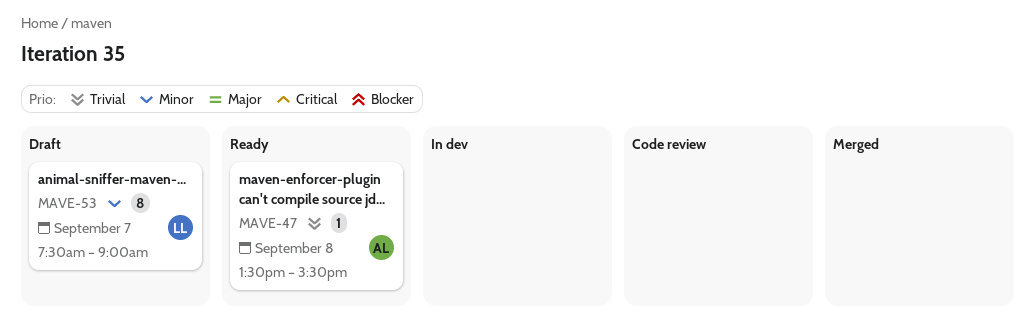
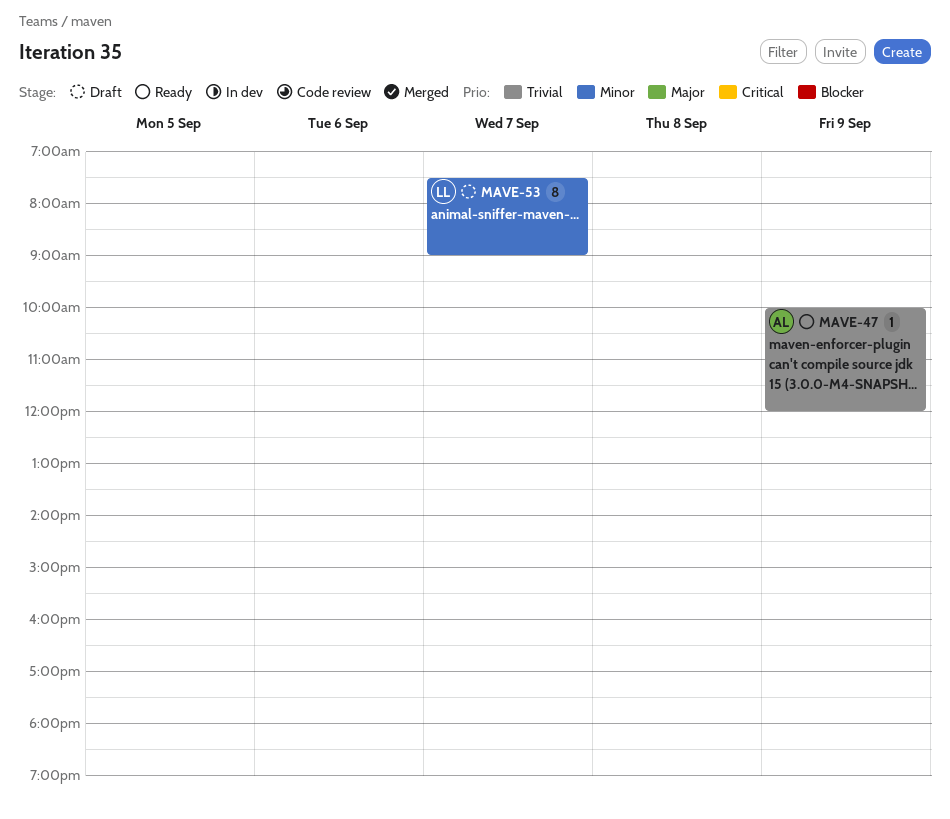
MAVE-47, day: Sep 8 -> Sep 9
MAVE-47, begins: 13:30 -> 10:00
MAVE-47, ends: 15:30 -> 12:00

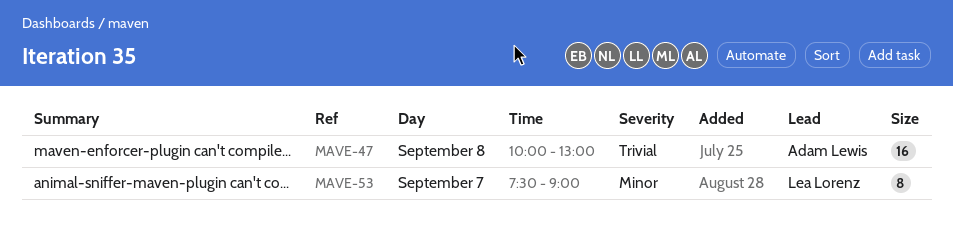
MAVE-47, estimate: 1 -> 16
MAVE-47, day: Sep 9 -> Sep 8
MAVE-47, ends: 12:00 -> 13:00

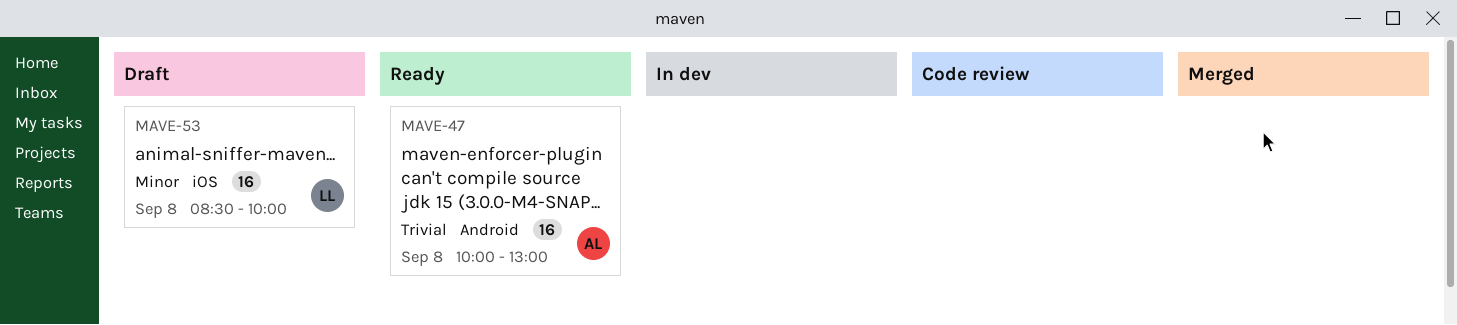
MAVE-53, estimate: 8 -> 16
MAVE-53, day: Sep 7 -> Sep 8
MAVE-53, begins: 07:30 -> 08:30
MAVE-53, ends: 09:00 -> 10:00

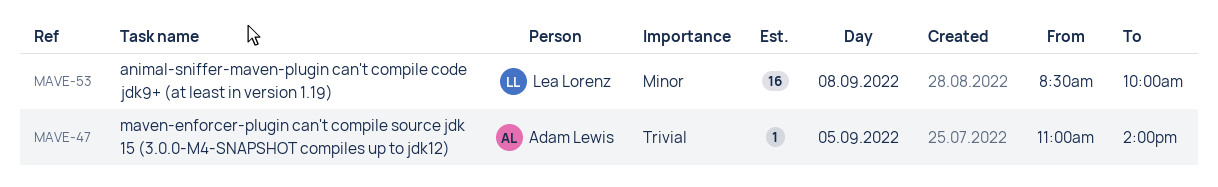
MAVE-47, estimate: 16 -> 1
MAVE-47, day: Sep 8 -> Sep 5
MAVE-47, begins: 10:00 -> 11:00
MAVE-47, ends: 13:00 -> 14:00

